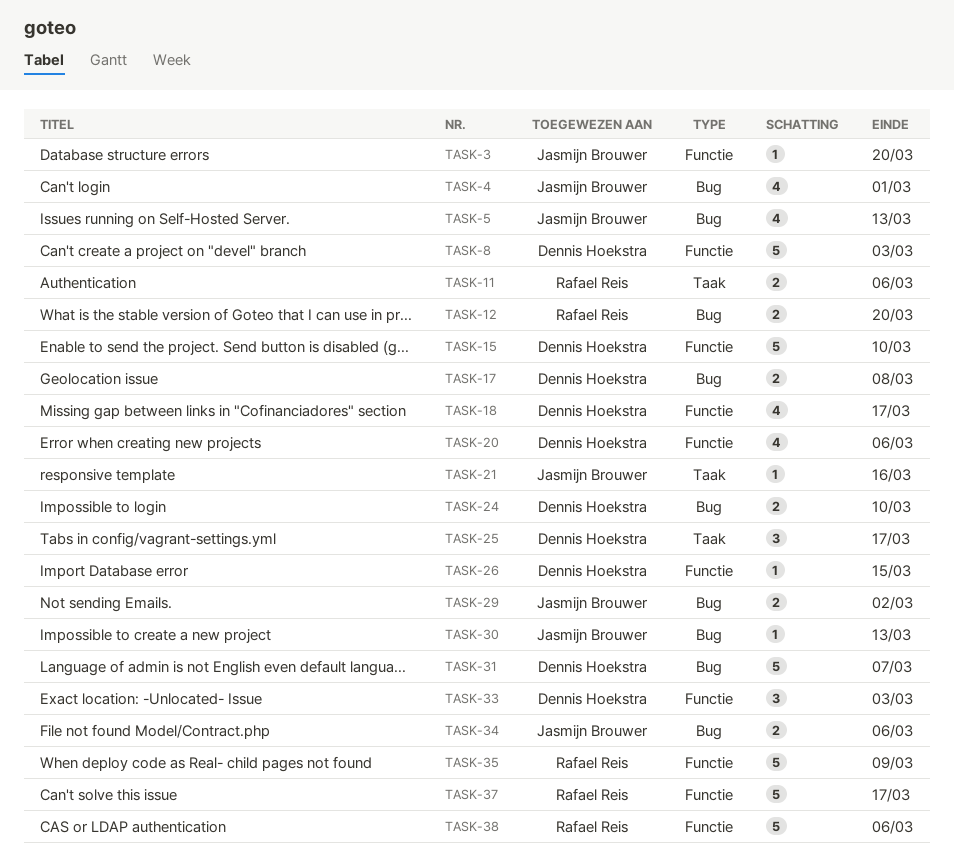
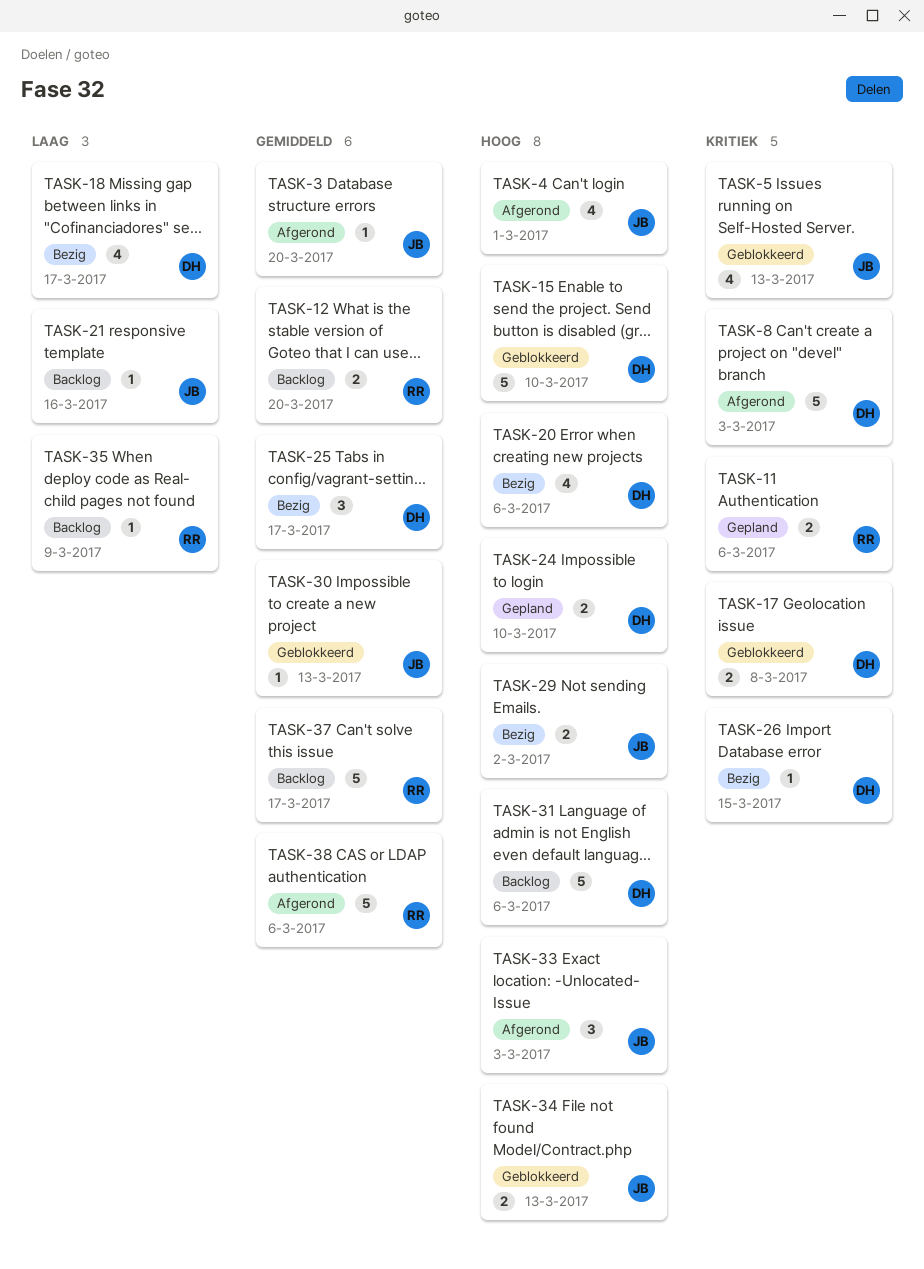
TASK-31, due: Mar 7 -> Mar 6
TASK-33, owner: Dennis Hoekstra -> Jasmijn Brouwer
TASK-34, due: Mar 6 -> Mar 13
TASK-35, estimate: 5 -> 1

